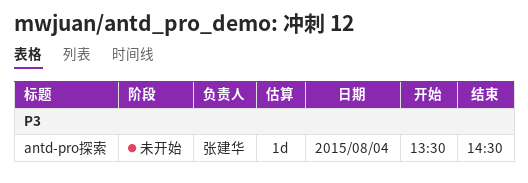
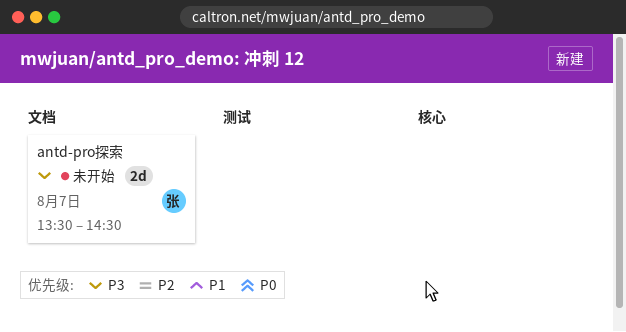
antd-pro探索, estimate: 1d -> 2d
antd-pro探索, day: Aug 4 -> Aug 7

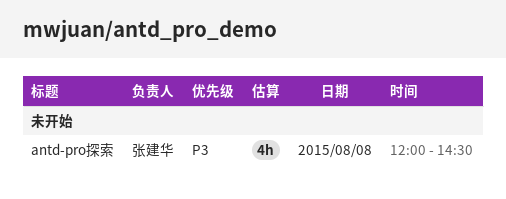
antd-pro探索, estimate: 2d -> 4h
antd-pro探索, day: Aug 7 -> Aug 8
antd-pro探索, begins: 13:30 -> 12:00

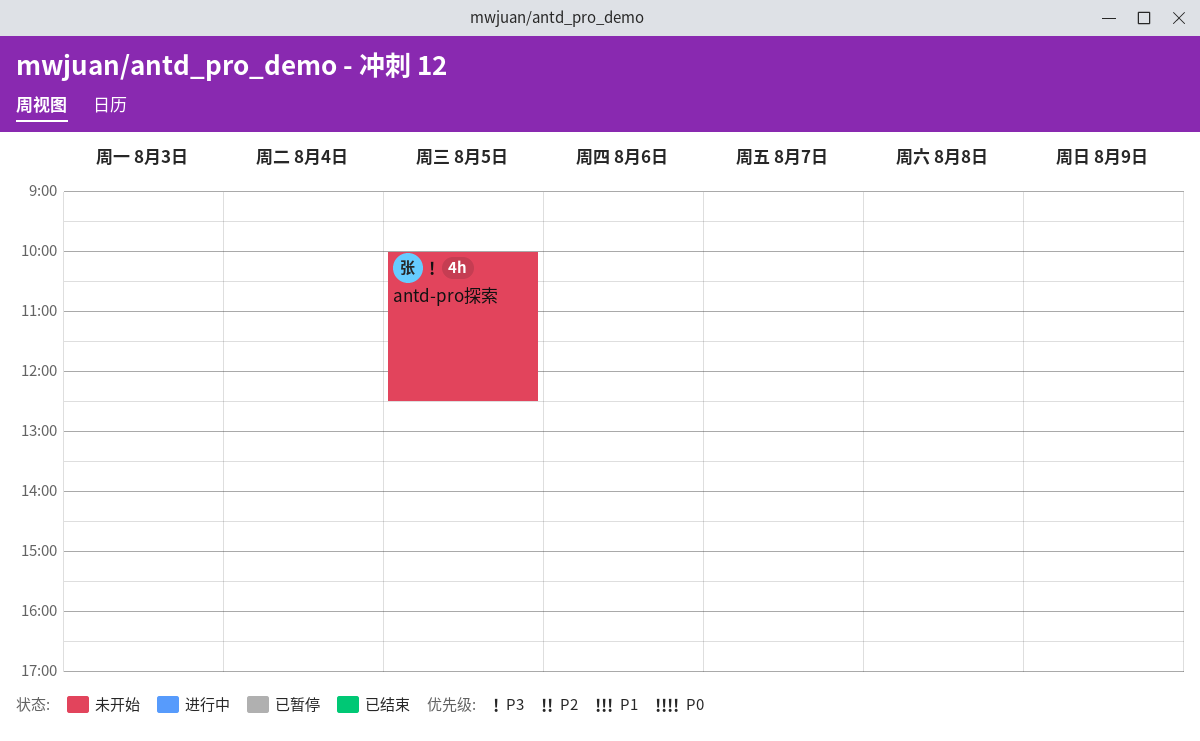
antd-pro探索, day: Aug 8 -> Aug 5
antd-pro探索, begins: 12:00 -> 10:00
antd-pro探索, ends: 14:30 -> 12:30

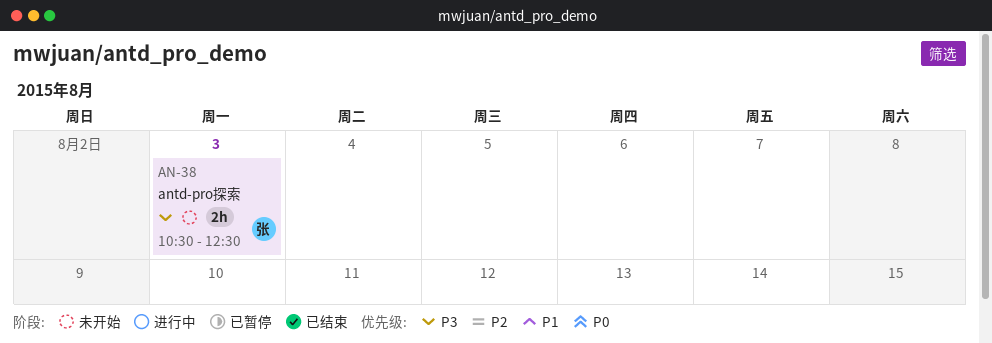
antd-pro探索, estimate: 4h -> 2h
antd-pro探索, day: Aug 5 -> Aug 3
antd-pro探索, begins: 10:00 -> 10:30

